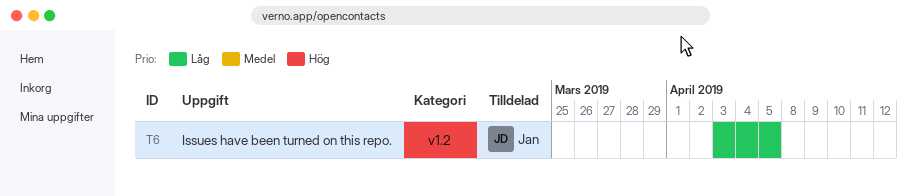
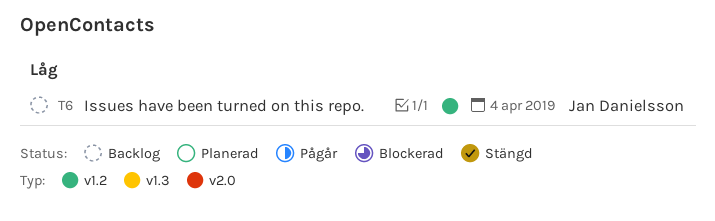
T6, due: Apr 5 -> Apr 4

